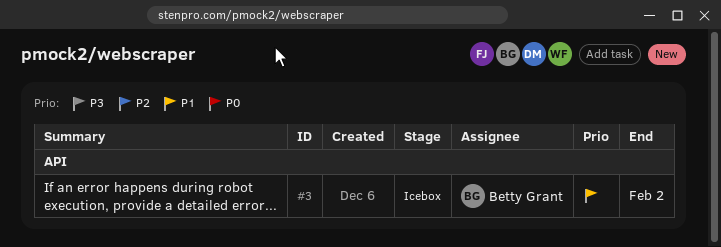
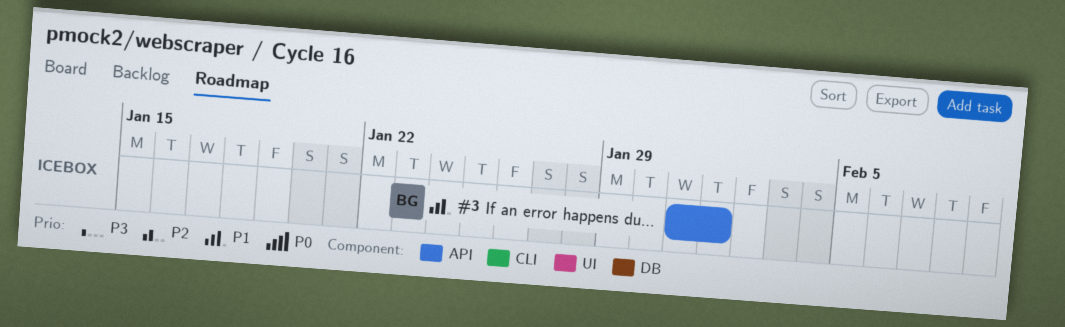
#3, due: Feb 2 -> Feb 1

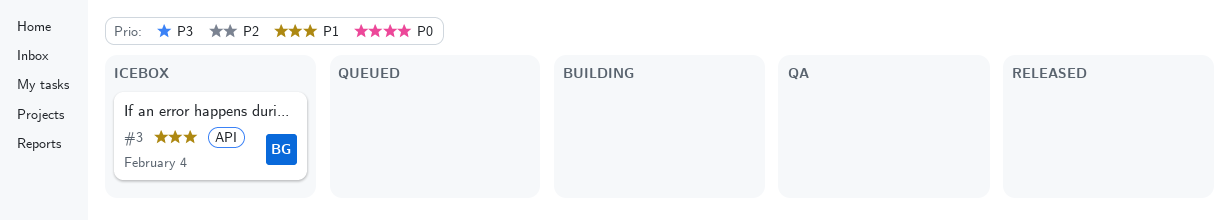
#3, due: Feb 1 -> Feb 4

